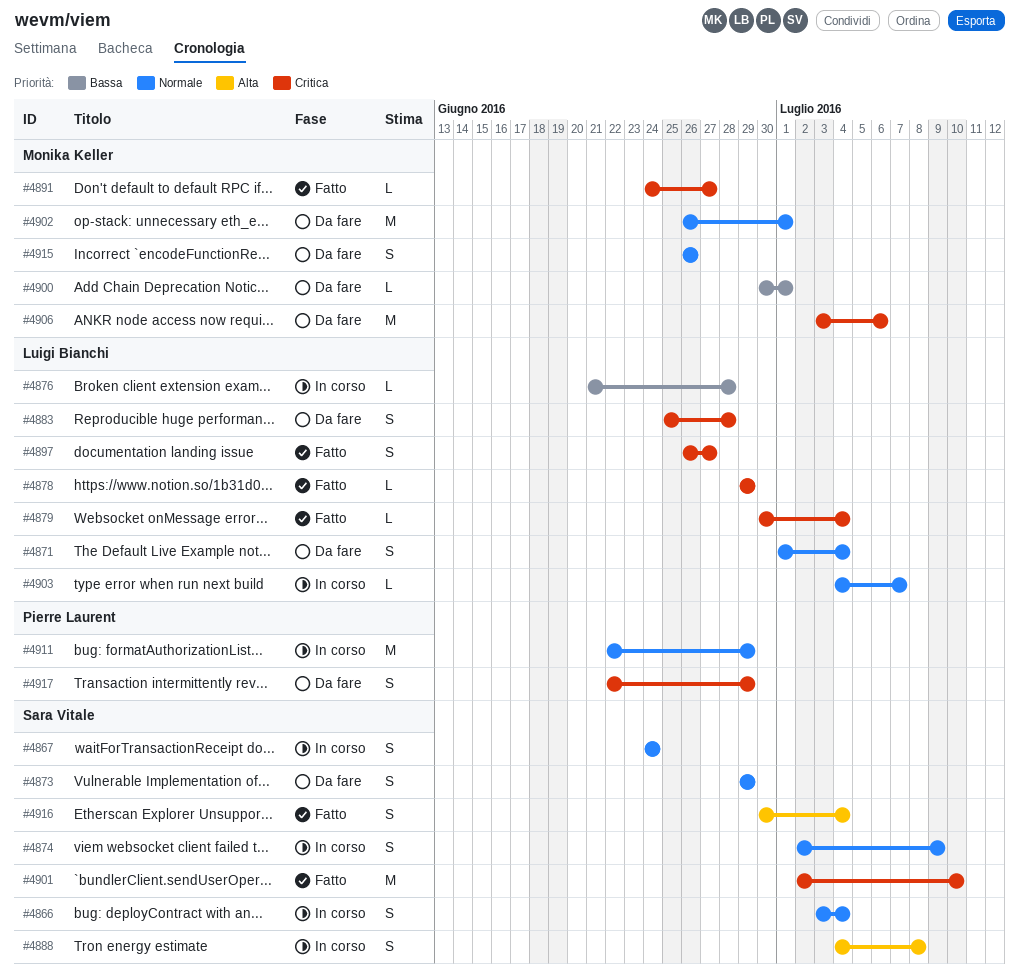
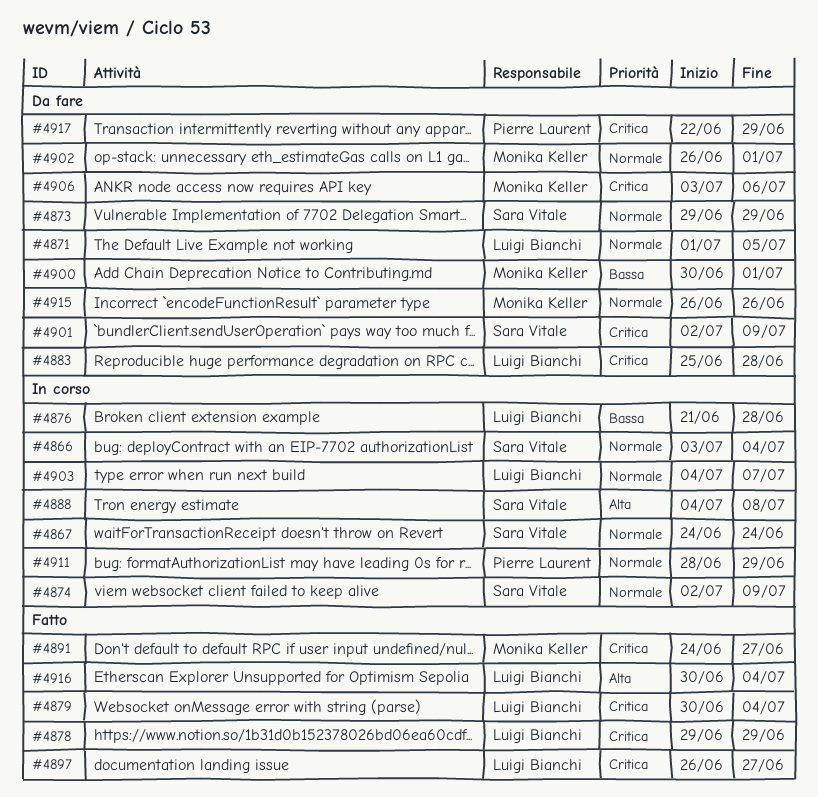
#4871, due: Jul 4 -> Jul 5
#4901, status: Fatto -> Da fare
#4901, due: Jul 10 -> Jul 9
#4911, start: Jun 22 -> Jun 28
#4916, owner: Sara Vitale -> Luigi Bianchi

